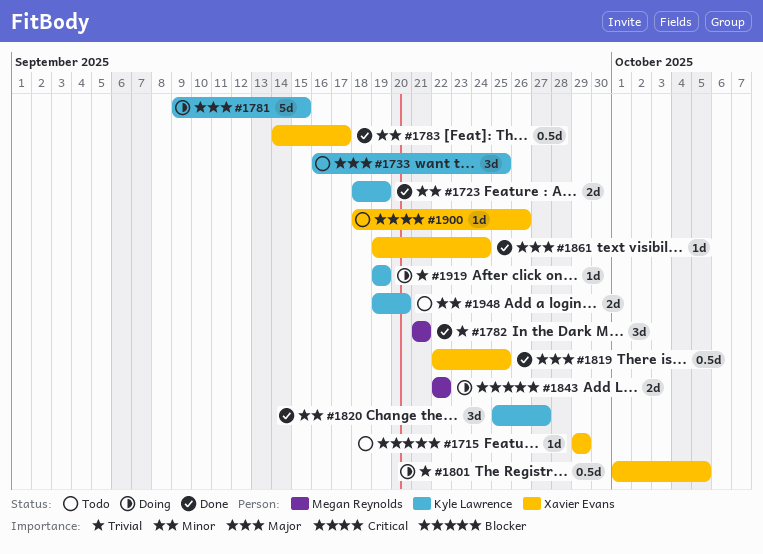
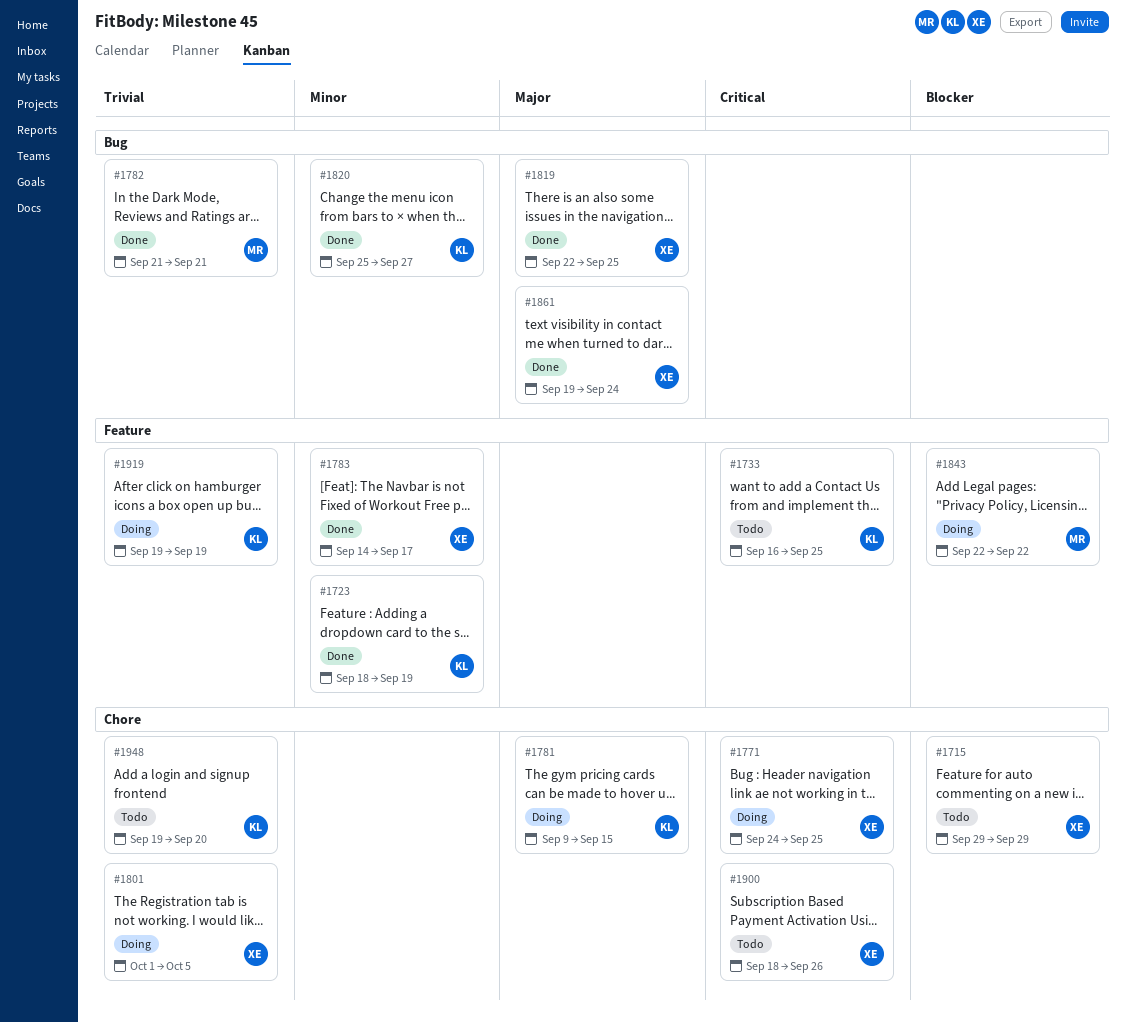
#1733, priority: Major -> Critical
#1771: none -> present
#1948, priority: Minor -> Trivial

